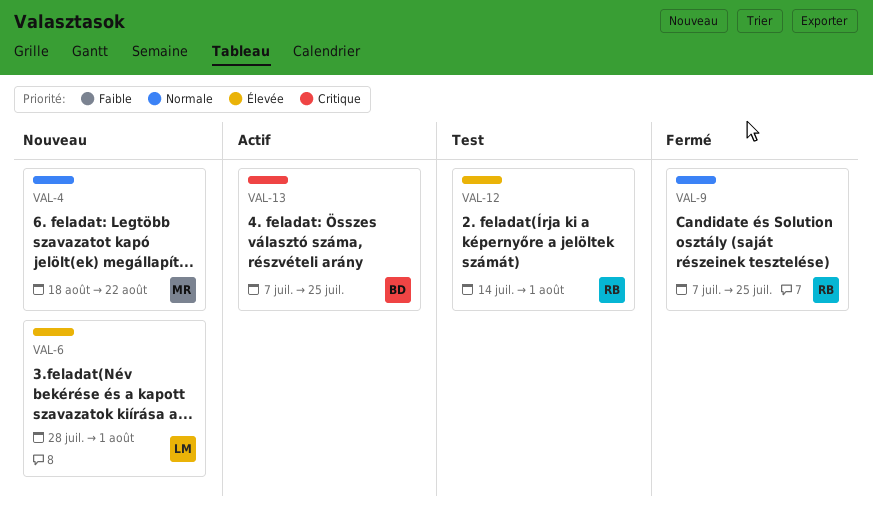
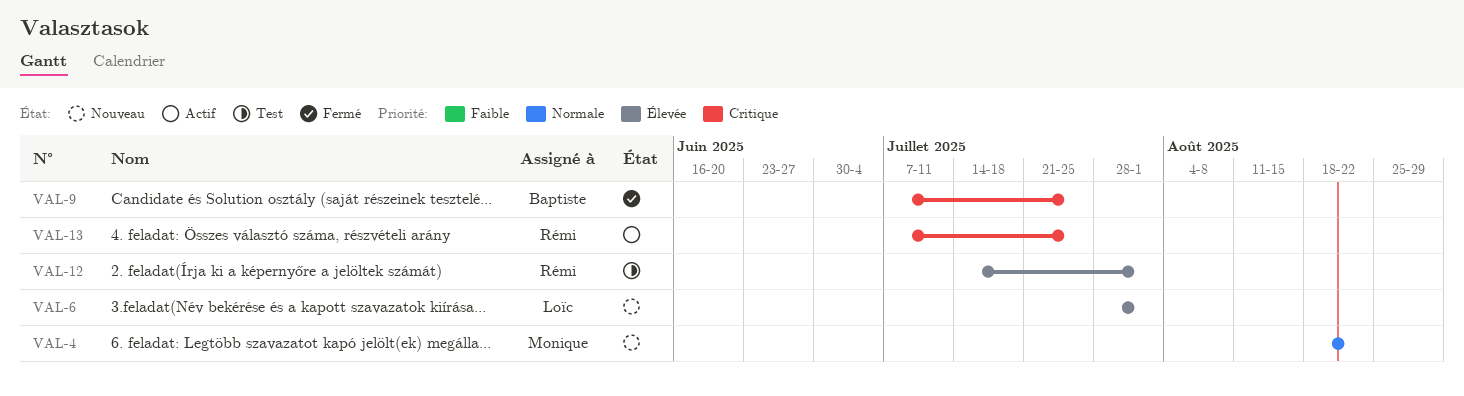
VAL-9, owner: Rémi -> Baptiste
VAL-9, priority: Normale -> Critique
VAL-13, owner: Baptiste -> Rémi

